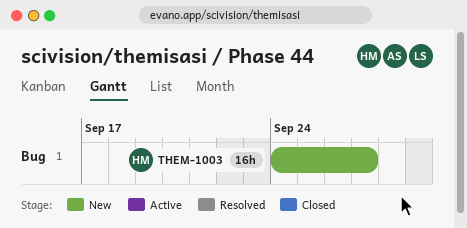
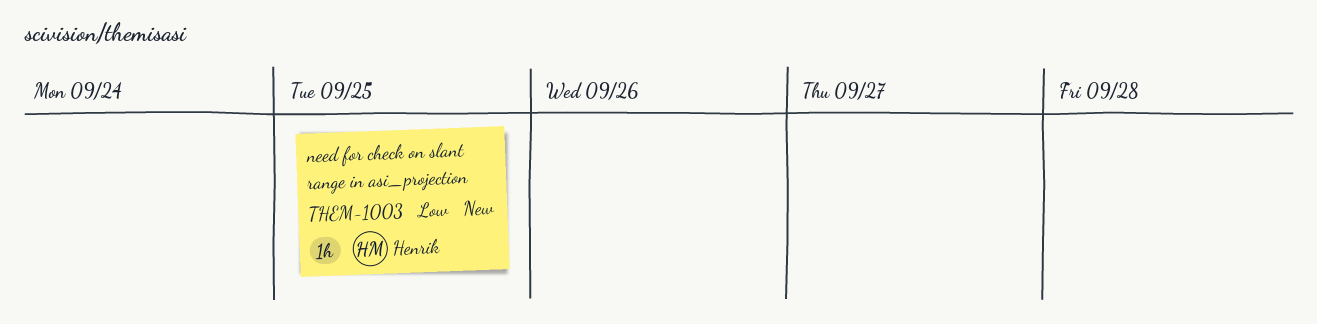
THEM-1003, estimate: 16h -> 1h
THEM-1003, due: Sep 27 -> Sep 25

